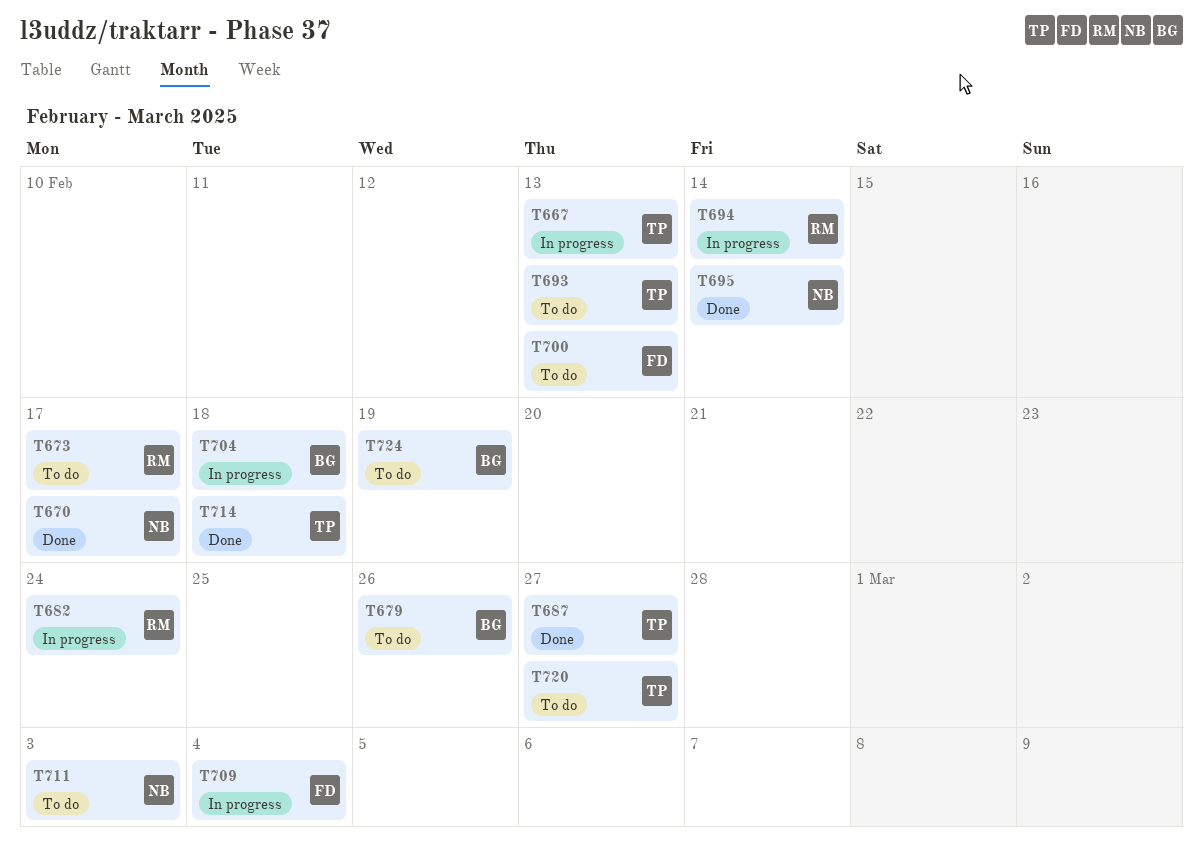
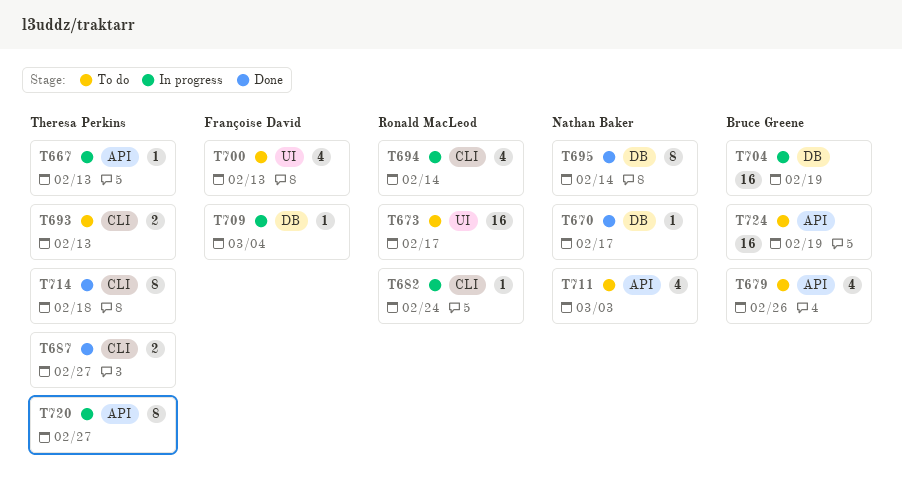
T704, due: Feb 18 -> Feb 19
T720, status: To do -> In progress

